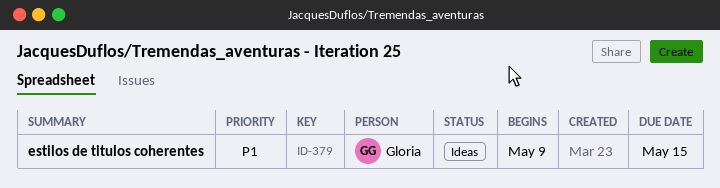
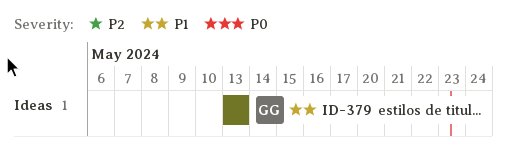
ID-379, start: May 9 -> May 13
ID-379, due: May 15 -> May 13

